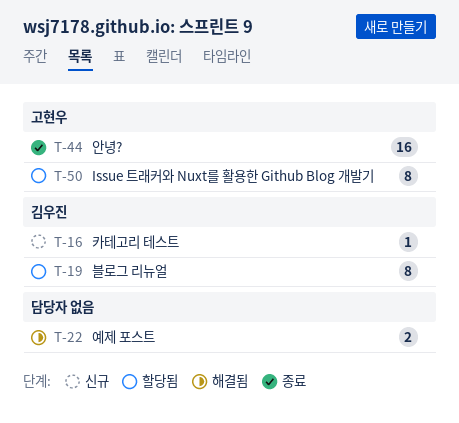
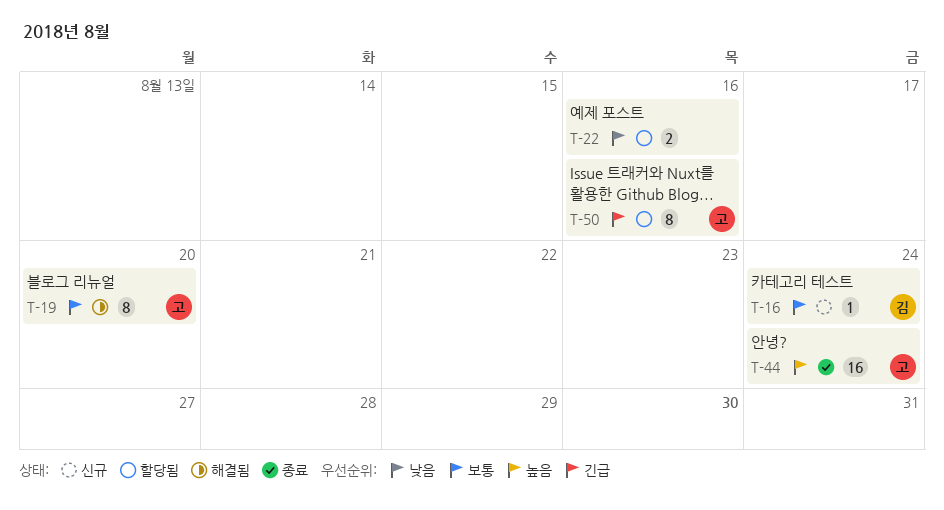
T-19, status: 할당됨 -> 해결됨
T-19, owner: 김우진 -> 고현우
T-22, status: 해결됨 -> 할당됨

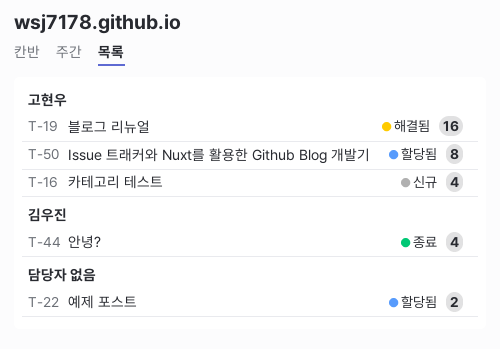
T-16, owner: 김우진 -> 고현우
T-16, estimate: 1 -> 4
T-19, estimate: 8 -> 16
T-44, owner: 고현우 -> 김우진
T-44, estimate: 16 -> 4

